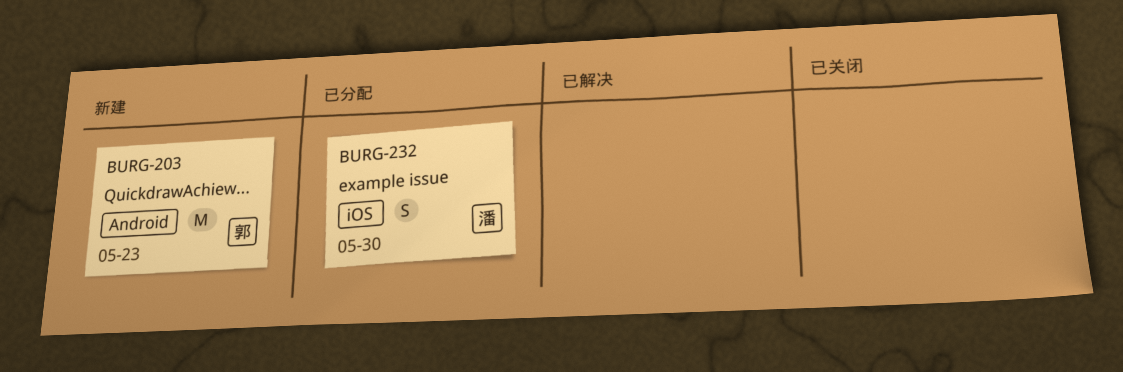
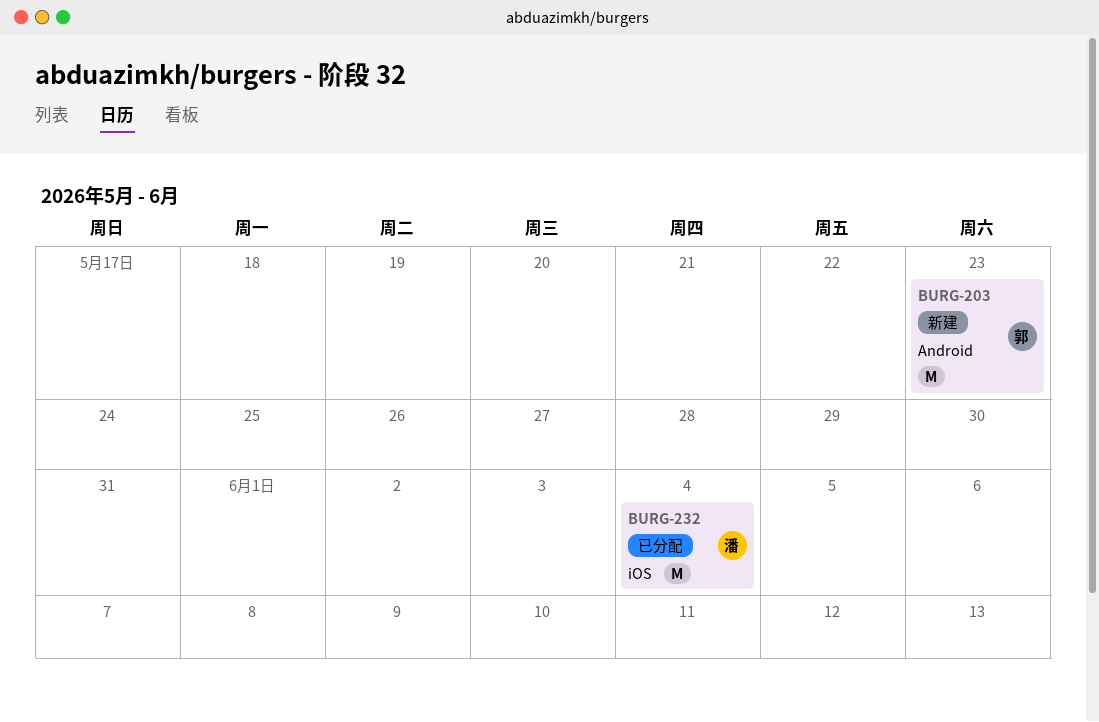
BURG-232, estimate: S -> M
BURG-232, due: May 30 -> Jun 4

